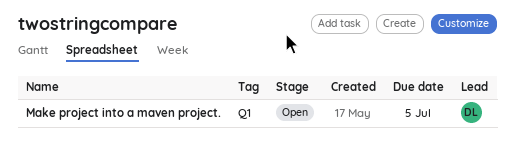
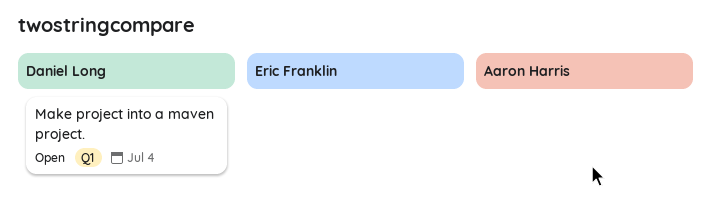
Make project into a maven project., due: Jul 5 -> Jul 4

